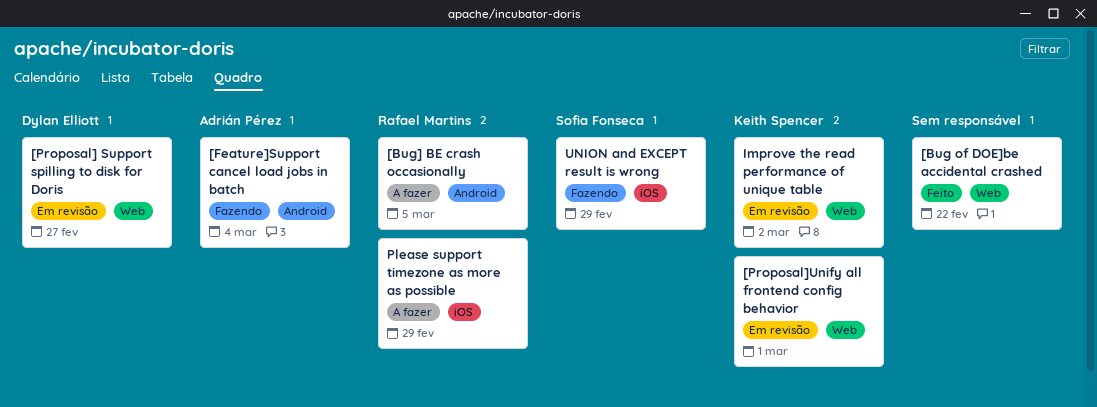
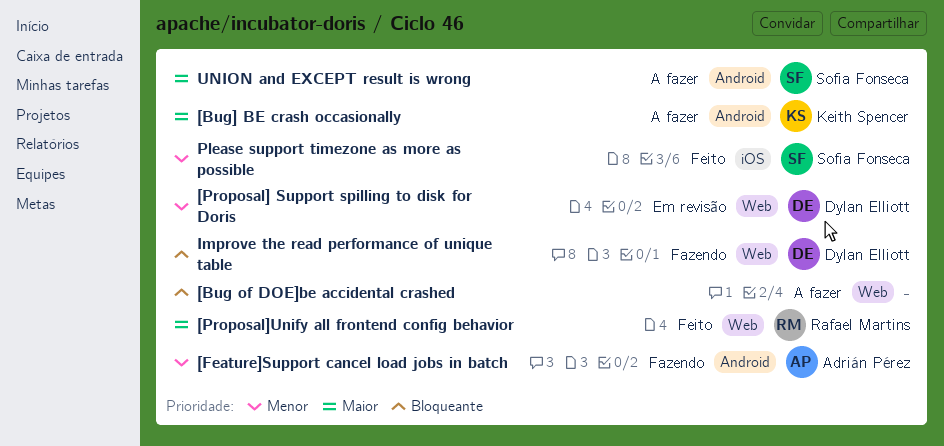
[Bug of DOE]be accidental crashed, status: Feito -> A fazer
[Bug] BE crash occasionally, owner: Rafael Martins -> Keith Spencer
[Proposal]Unify all frontend config behavior, status: Em revisão -> Feito
[Proposal]Unify all frontend config behavior, owner: Keith Spencer -> Rafael Martins
Improve the read performance of unique table, status: Em revisão -> Fazendo
Improve the read performance of unique table, owner: Keith Spencer -> Dylan Elliott
Please support timezone as more as possible, status: A fazer -> Feito
Please support timezone as more as possible, owner: Rafael Martins -> Sofia Fonseca
UNION and EXCEPT result is wrong, status: Fazendo -> A fazer
UNION and EXCEPT result is wrong, label: iOS -> Android

